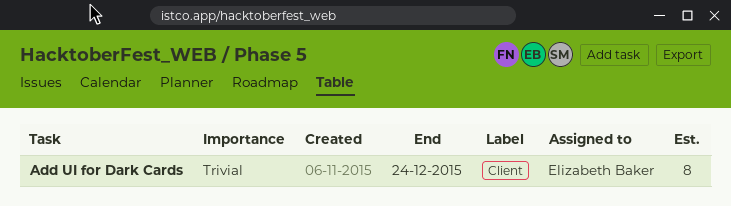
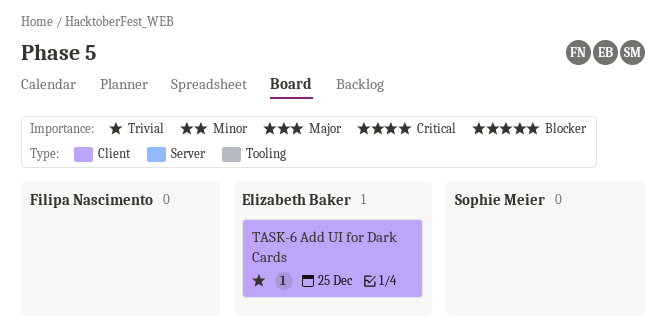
Add UI for Dark Cards, estimate: 8 -> 1
Add UI for Dark Cards, due: Dec 24 -> Dec 25

